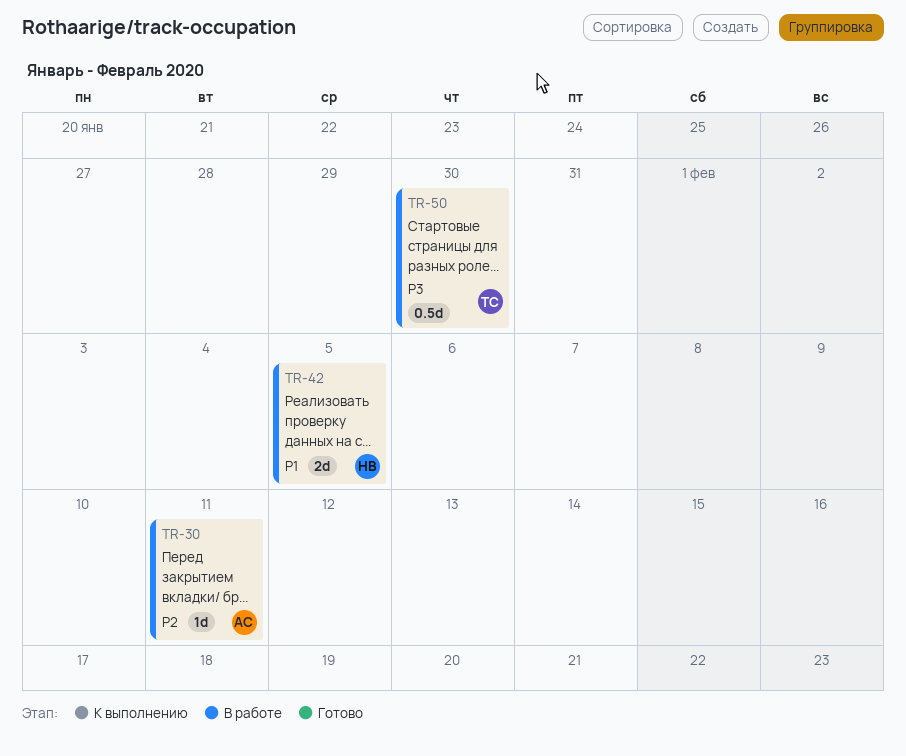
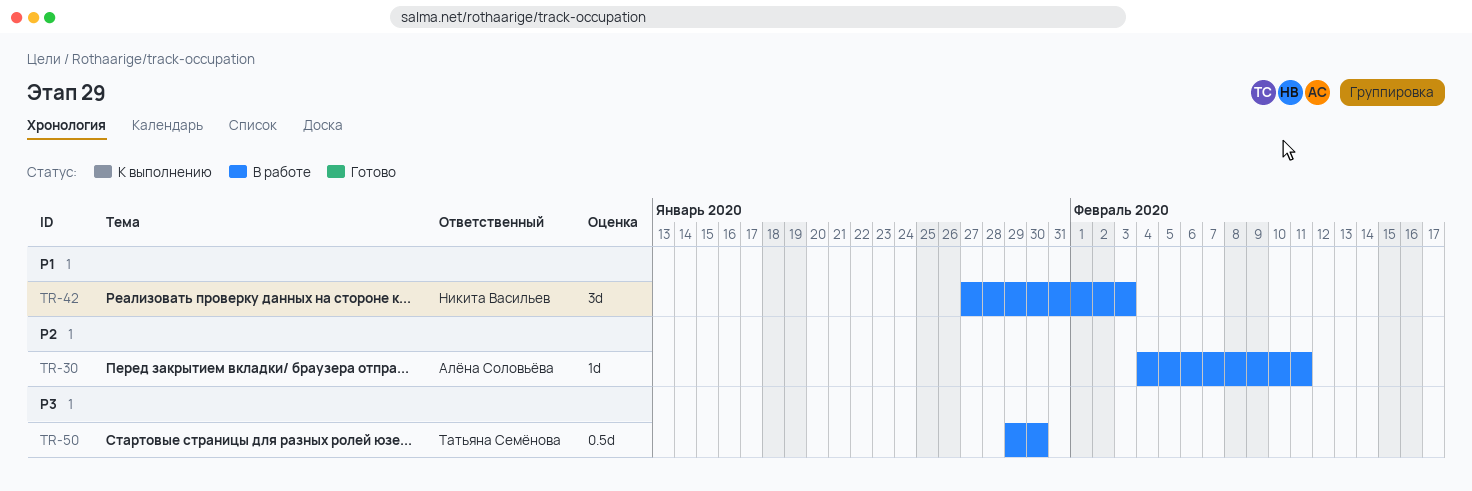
TR-42, estimate: 2d -> 3d
TR-42, due: Feb 5 -> Feb 3

